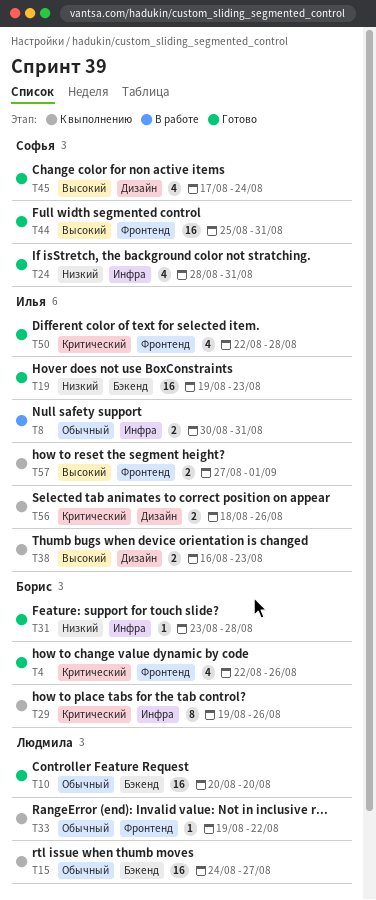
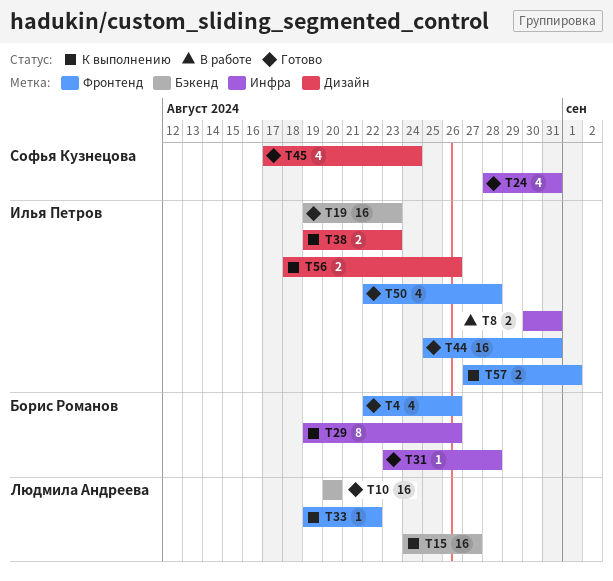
T38, start: Aug 16 -> Aug 19
T44, owner: Софья Кузнецова -> Илья Петров

